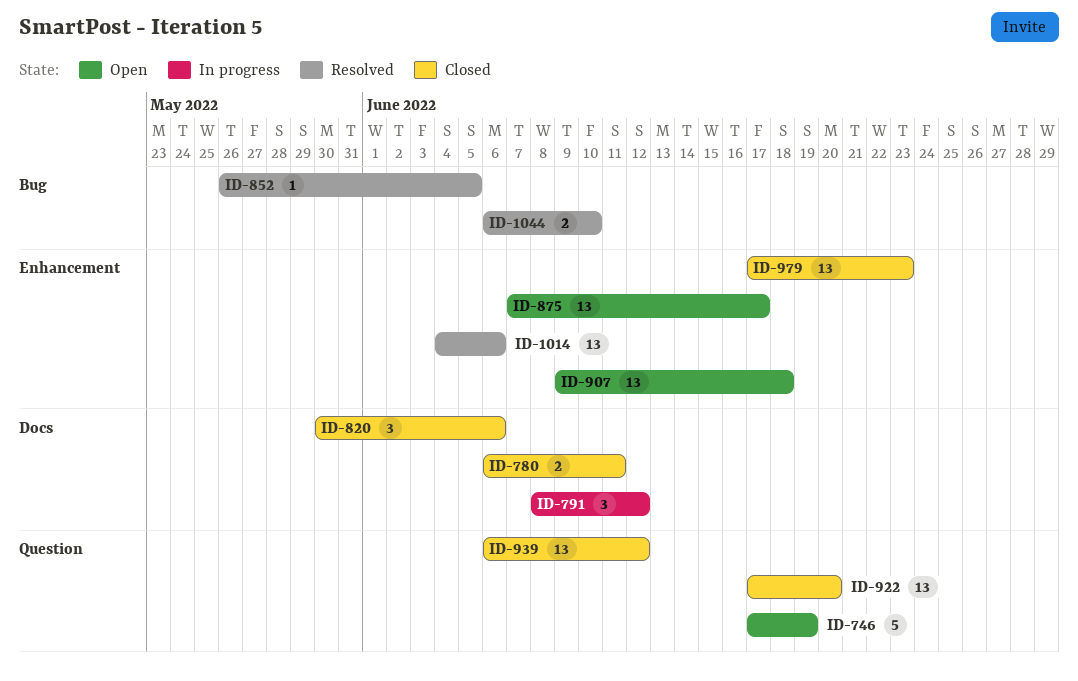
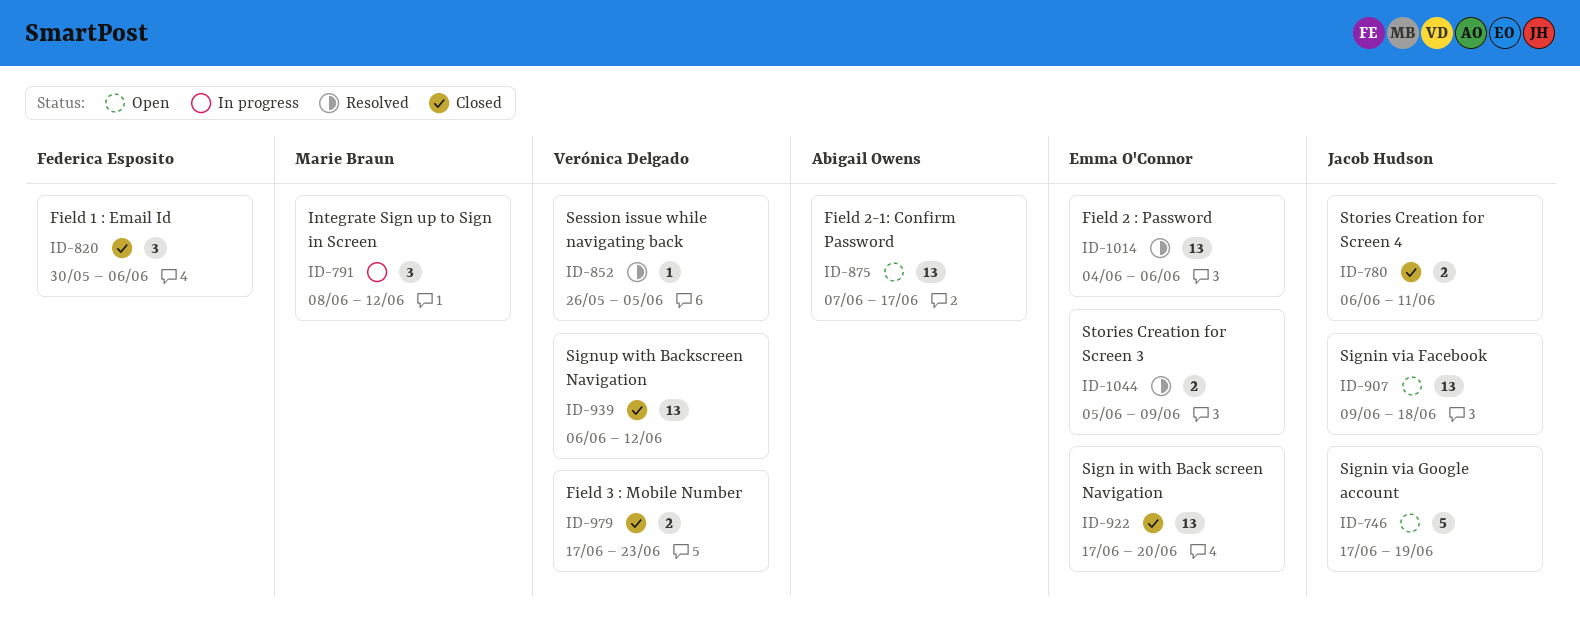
ID-979, estimate: 13 -> 2
ID-1044, start: Jun 6 -> Jun 5
ID-1044, due: Jun 10 -> Jun 9

